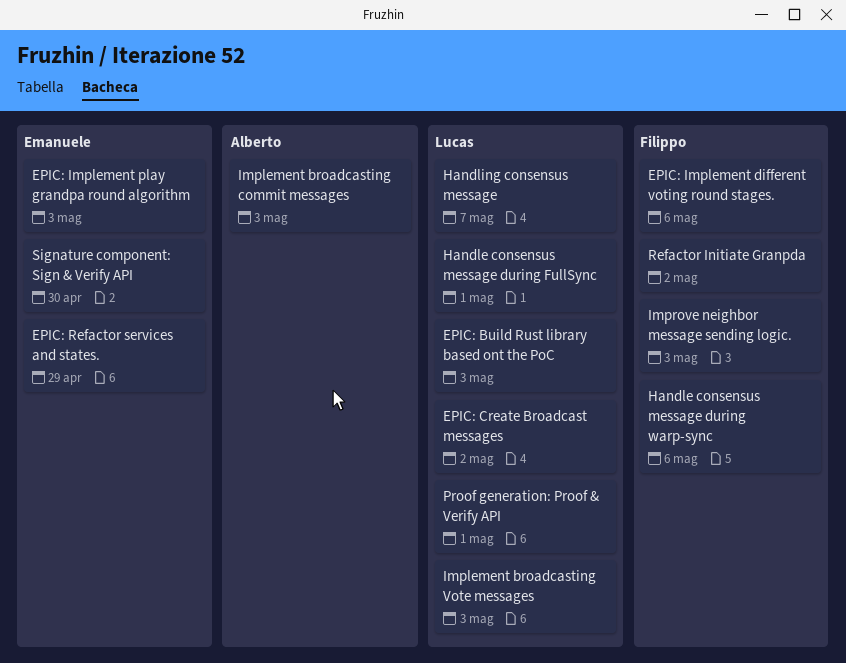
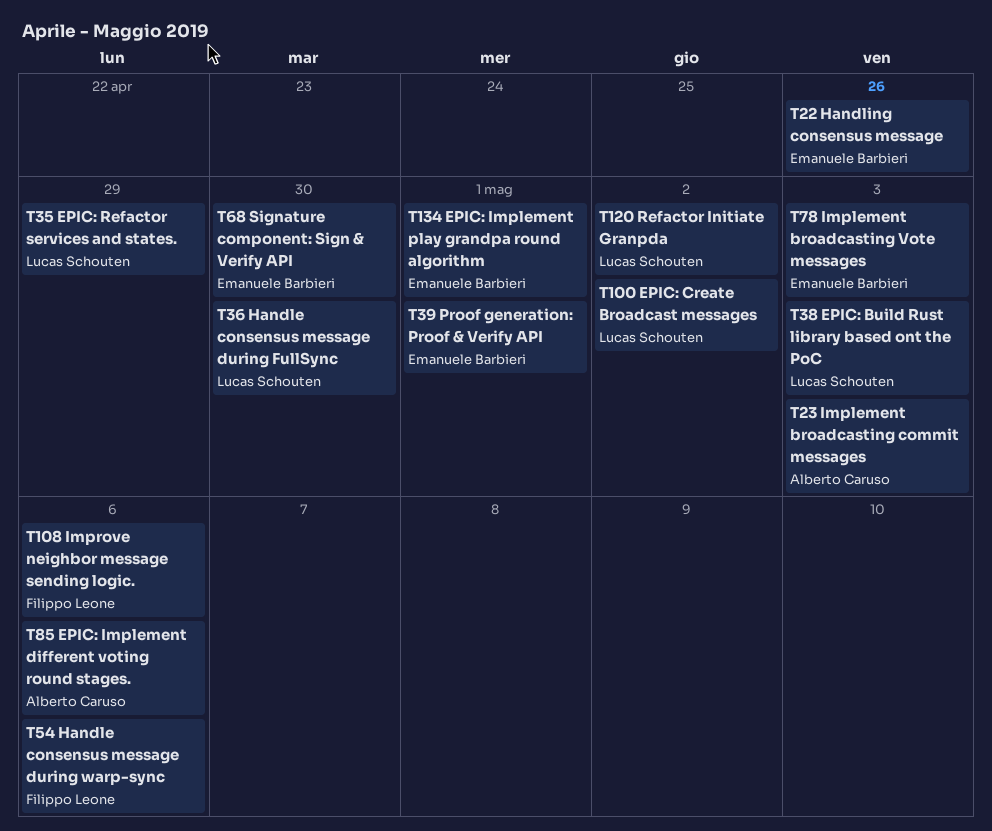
EPIC: Implement different voting round stages., owner: Filippo Leone -> Alberto Caruso
EPIC: Implement play grandpa round algorithm, due: May 3 -> May 1
EPIC: Refactor services and states., owner: Emanuele Barbieri -> Lucas Schouten
Handle consensus message during FullSync, due: May 1 -> Apr 30
Handling consensus message, owner: Lucas Schouten -> Emanuele Barbieri
Handling consensus message, due: May 7 -> Apr 26
Implement broadcasting Vote messages, owner: Lucas Schouten -> Emanuele Barbieri
Improve neighbor message sending logic., due: May 3 -> May 6
Proof generation: Proof & Verify API, owner: Lucas Schouten -> Emanuele Barbieri
Refactor Initiate Granpda, owner: Filippo Leone -> Lucas Schouten

